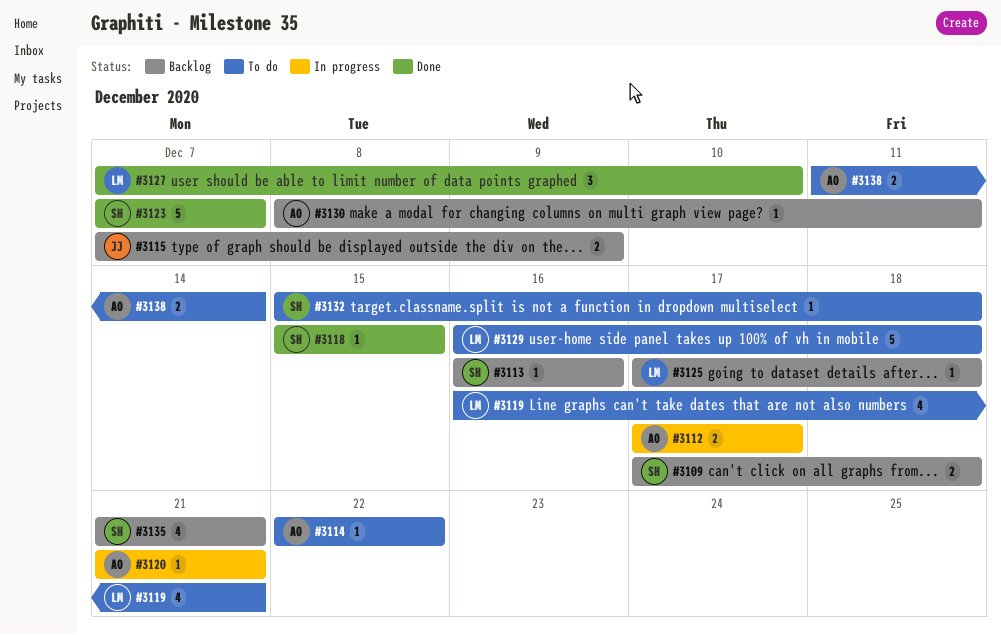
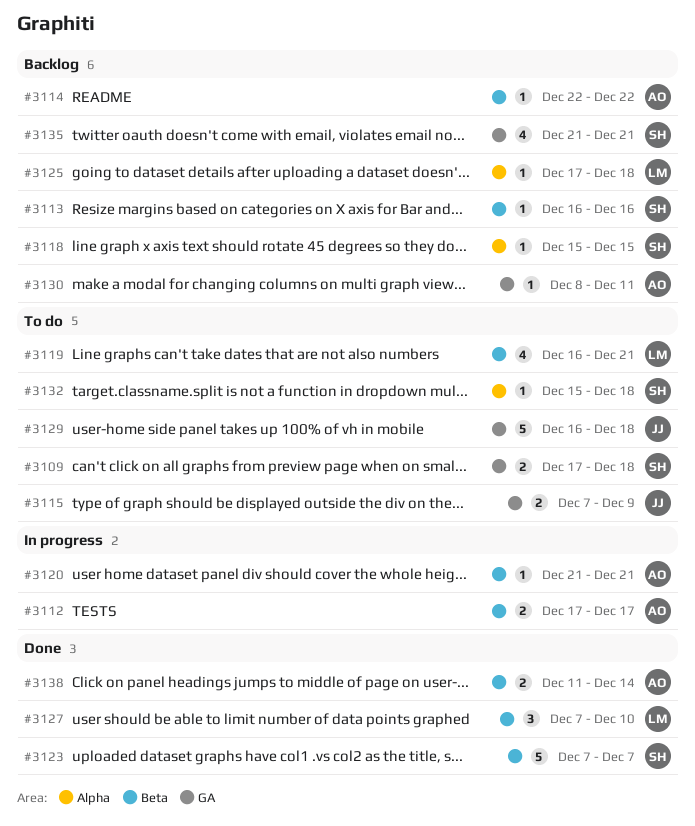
#3109, status: Backlog -> To do
#3114, status: To do -> Backlog
#3115, status: Backlog -> To do
#3118, status: Done -> Backlog
#3129, owner: LM -> JJ
#3138, status: To do -> Done

